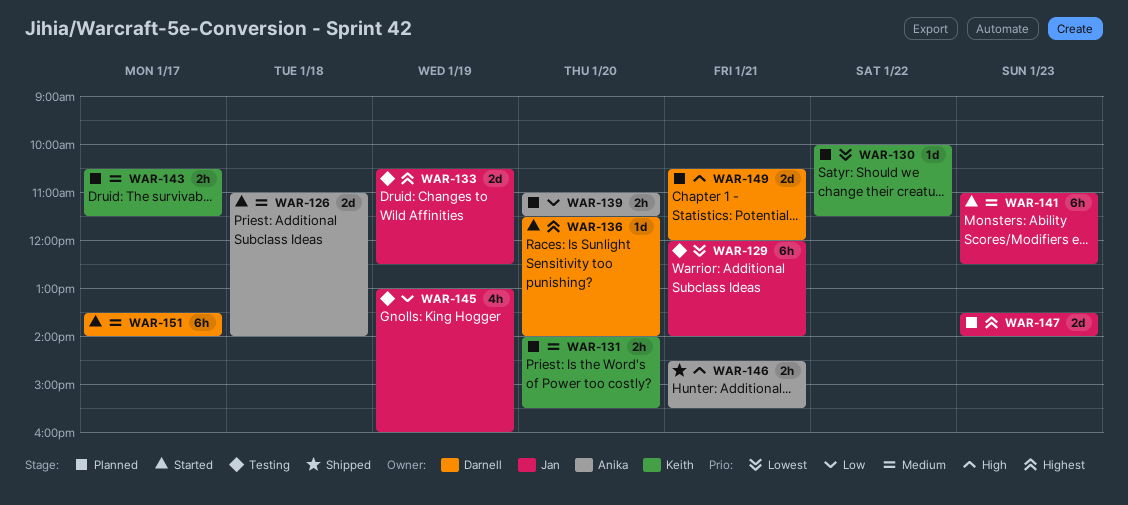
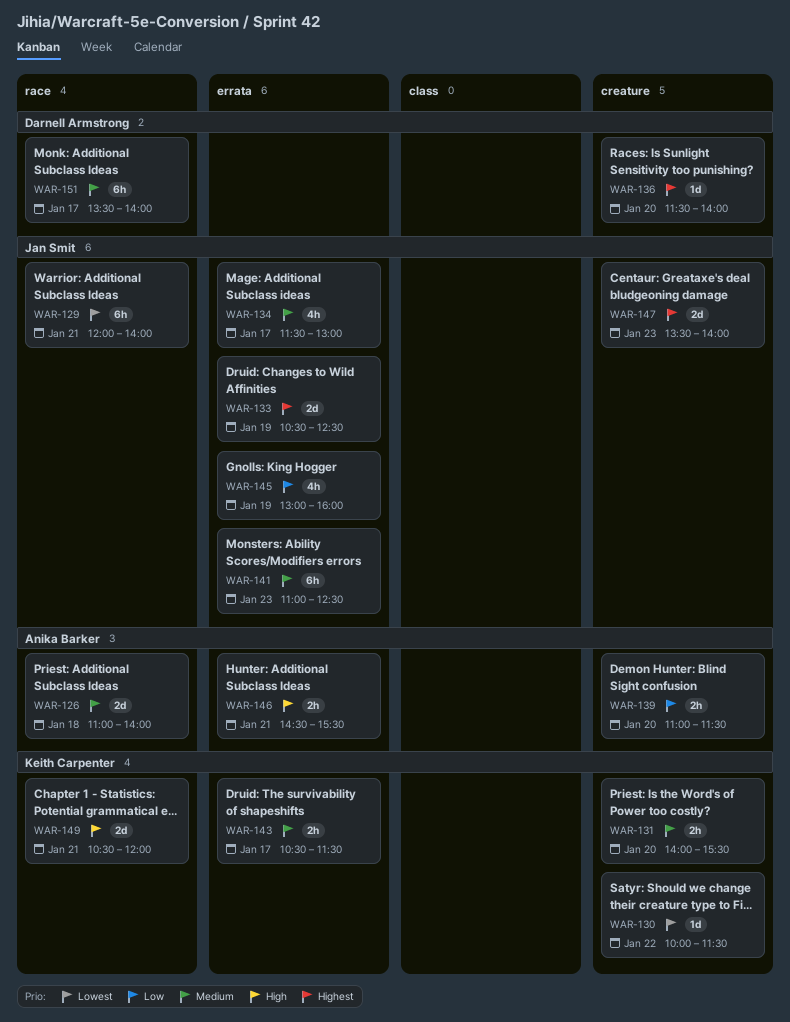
WAR-134: none -> present
WAR-149, owner: Darnell Armstrong -> Keith Carpenter

